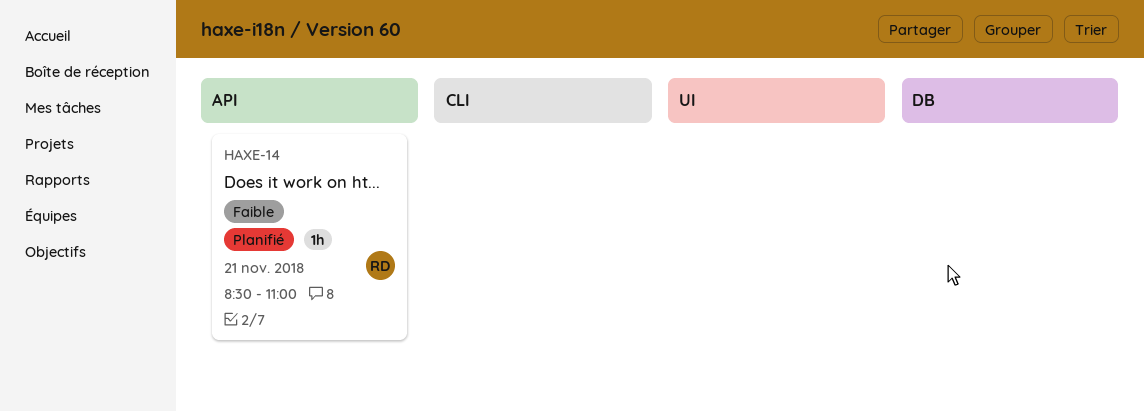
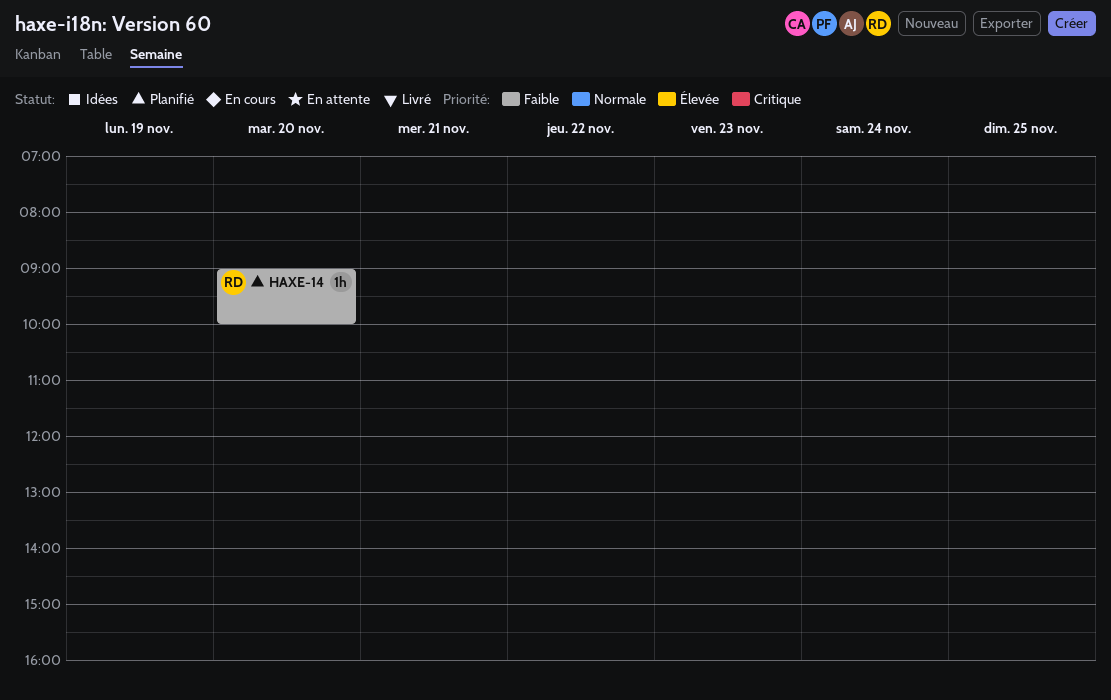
HAXE-14, day: Nov 21 -> Nov 20
HAXE-14, begins: 08:30 -> 09:00
HAXE-14, ends: 11:00 -> 10:00

